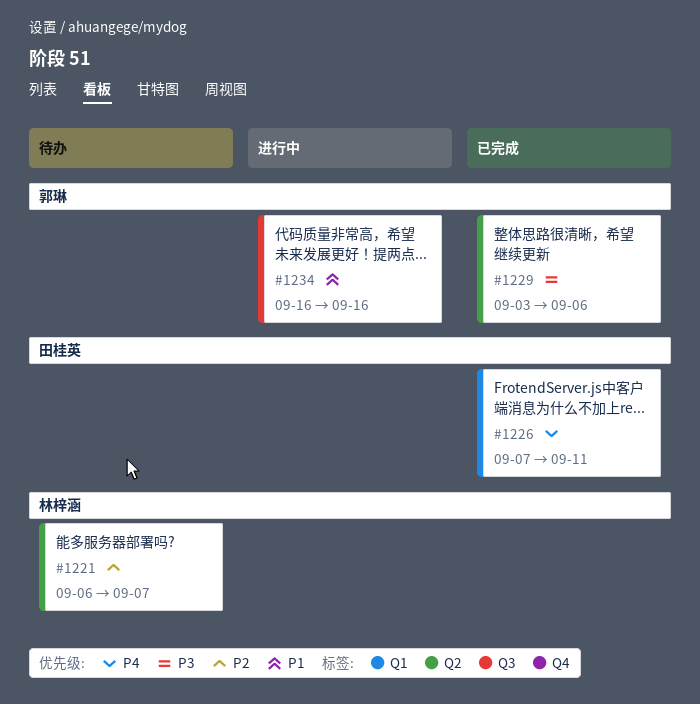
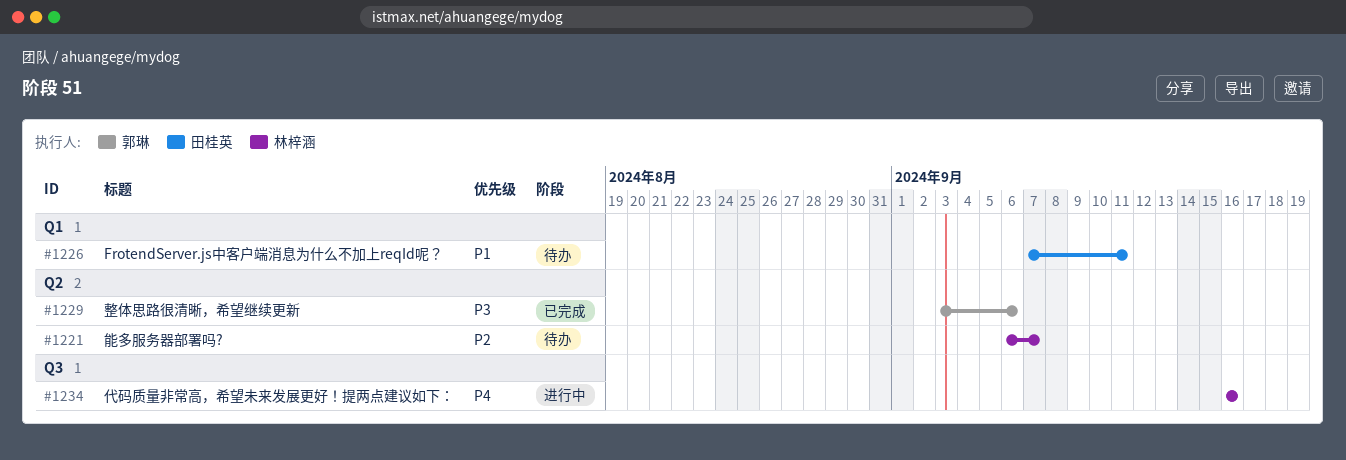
#1226, status: 已完成 -> 待办
#1226, priority: P4 -> P1
#1234, owner: 郭琳 -> 林梓涵
#1234, priority: P1 -> P4

